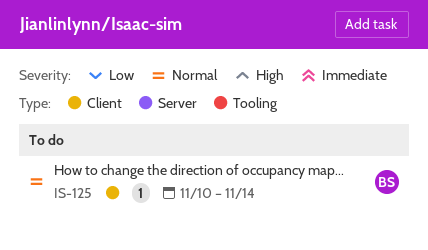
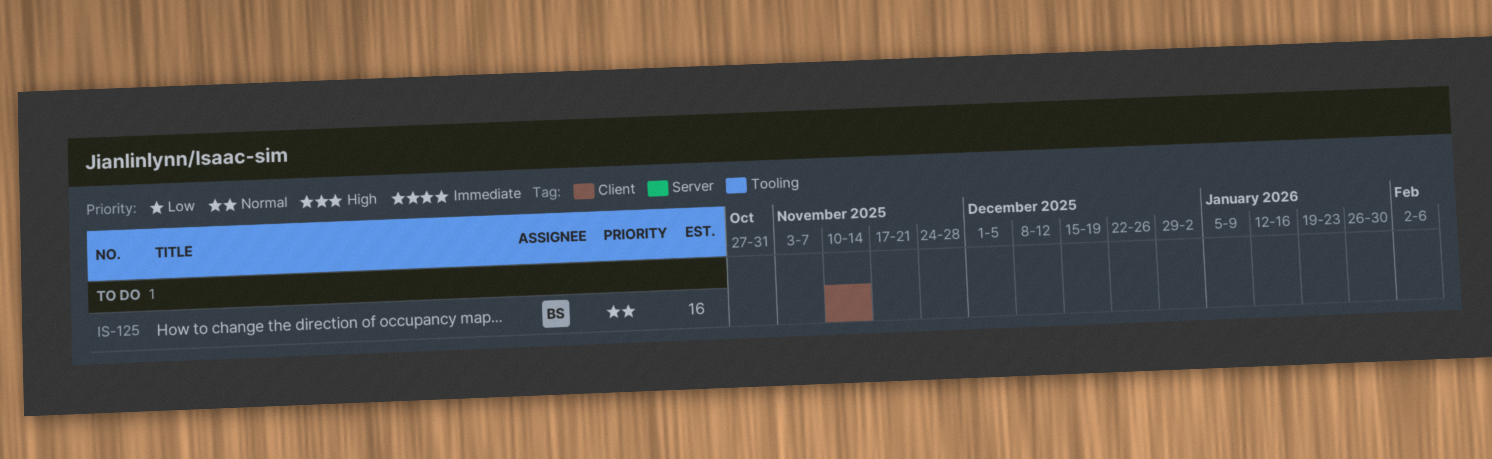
IS-125, estimate: 1 -> 16

